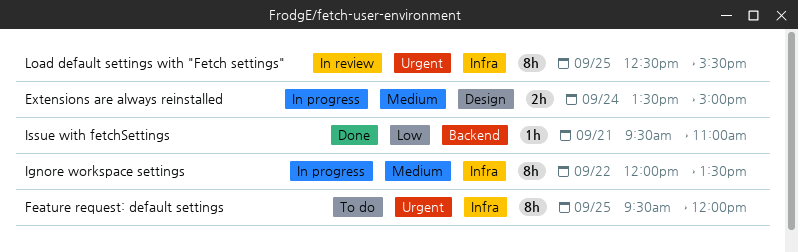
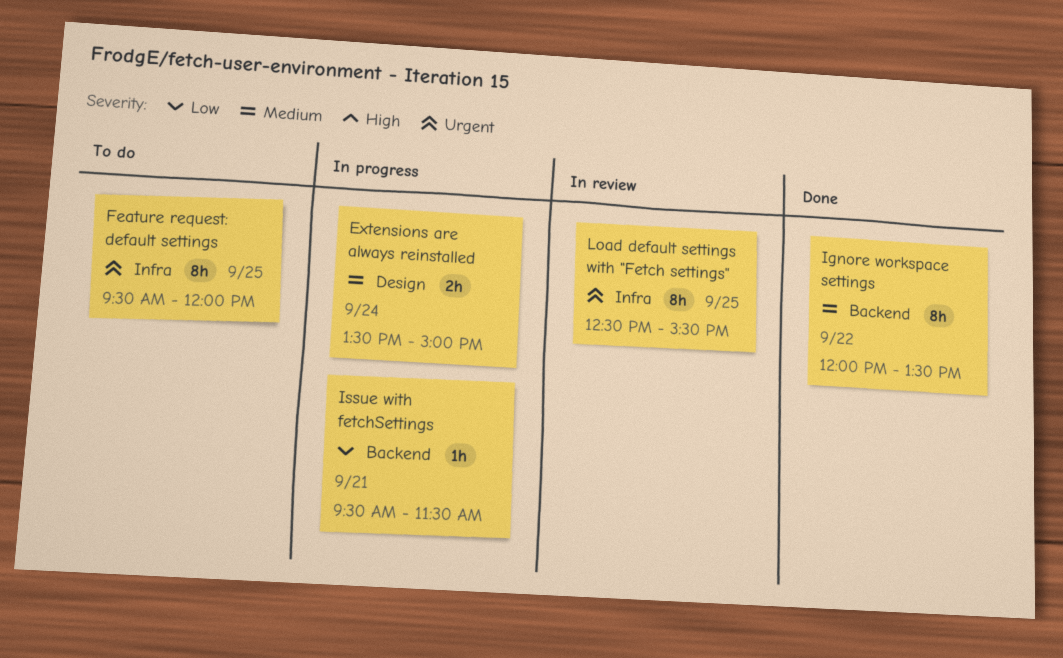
Ignore workspace settings, status: In progress -> Done
Ignore workspace settings, label: Infra -> Backend
Issue with fetchSettings, status: Done -> In progress
Issue with fetchSettings, ends: 11:00 -> 11:30

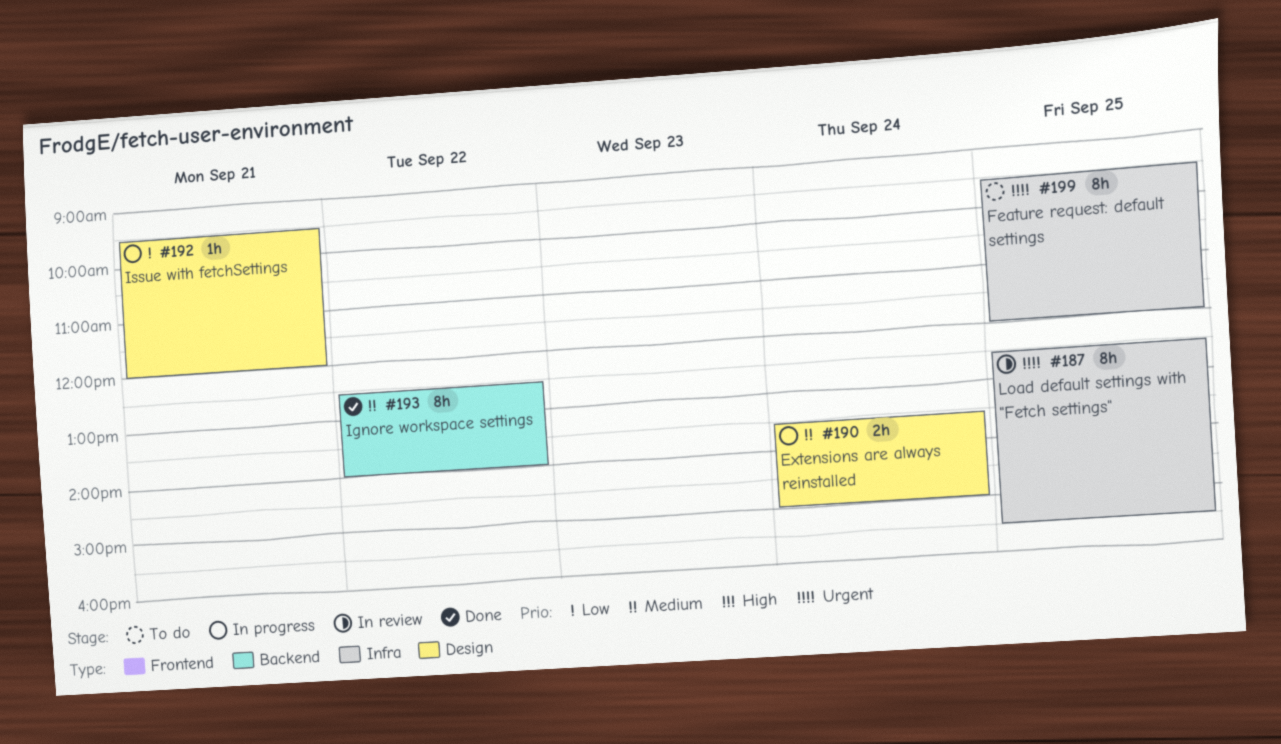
Ignore workspace settings, begins: 12:00 -> 12:30
Ignore workspace settings, ends: 13:30 -> 14:00
Issue with fetchSettings, label: Backend -> Design
Issue with fetchSettings, ends: 11:30 -> 12:00

